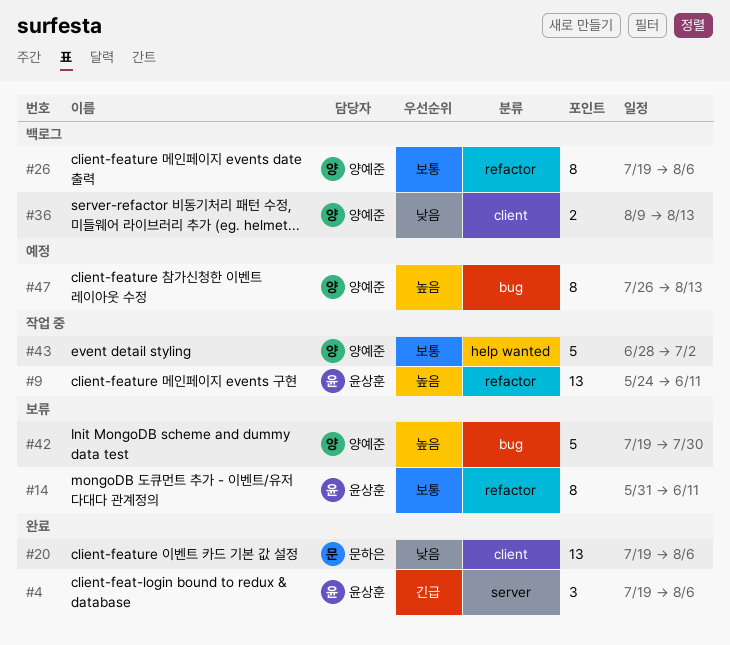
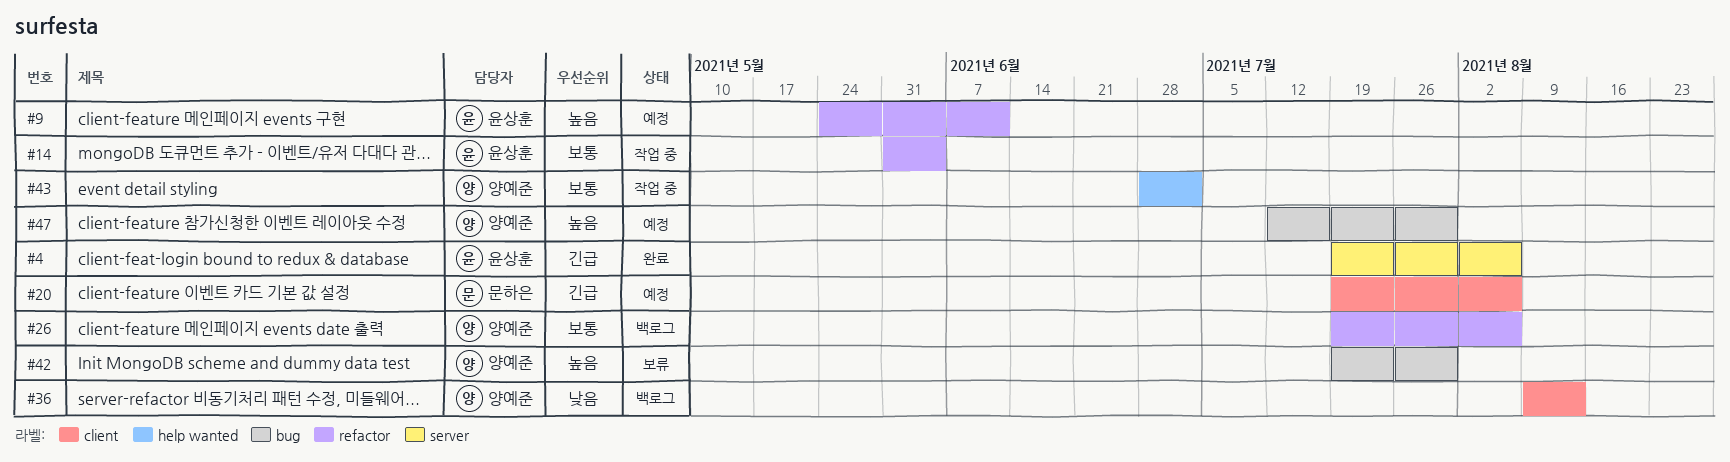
#9, status: 작업 중 -> 예정
#14, status: 보류 -> 작업 중
#14, due: Jun 11 -> Jun 4
#20, status: 완료 -> 예정
#20, priority: 낮음 -> 긴급
#47, start: Jul 26 -> Jul 12
#47, due: Aug 13 -> Jul 30

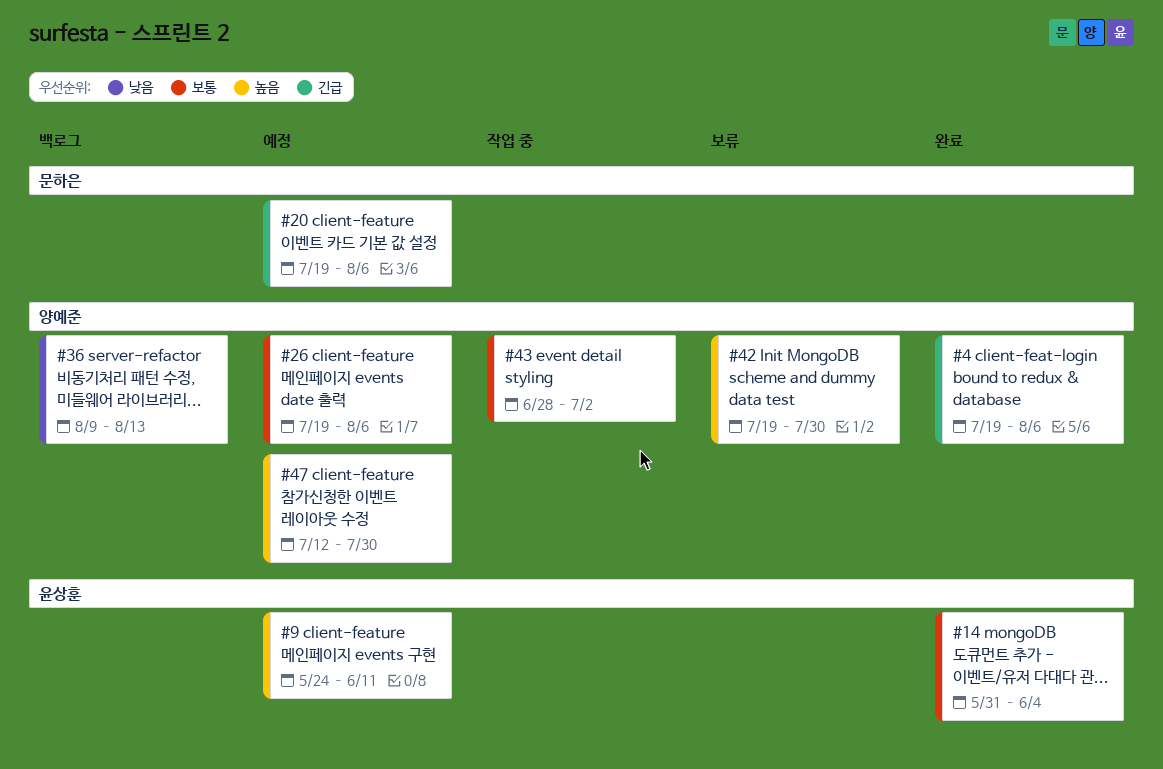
#4, owner: 윤상훈 -> 양예준
#14, status: 작업 중 -> 완료
#26, status: 백로그 -> 예정

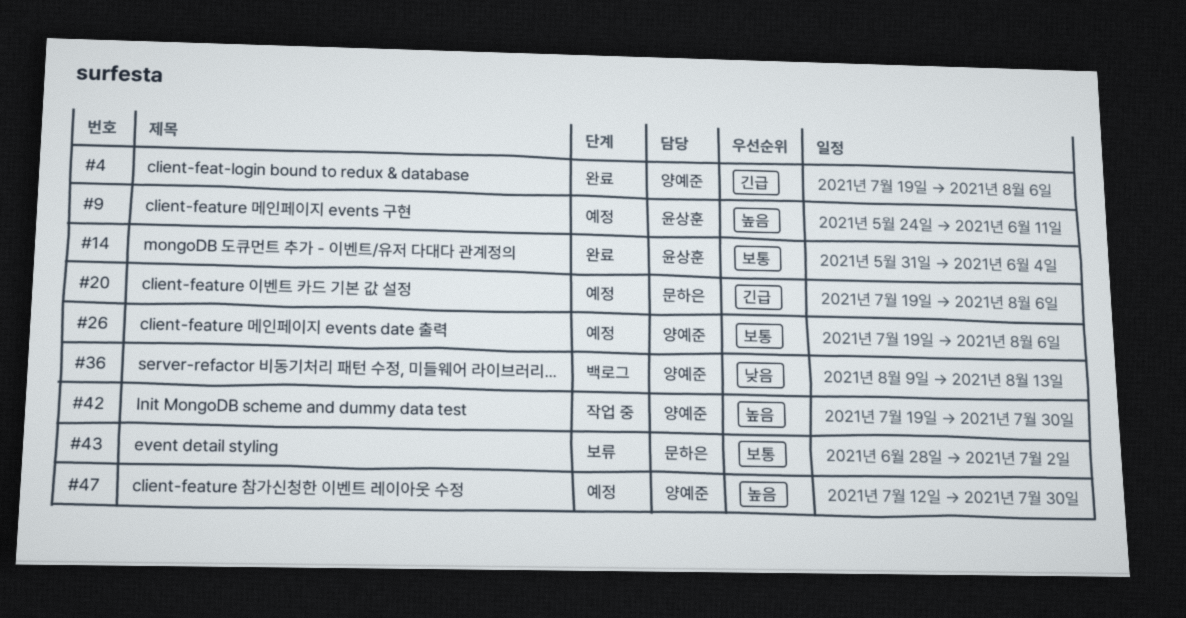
#42, status: 보류 -> 작업 중
#43, status: 작업 중 -> 보류
#43, owner: 양예준 -> 문하은

